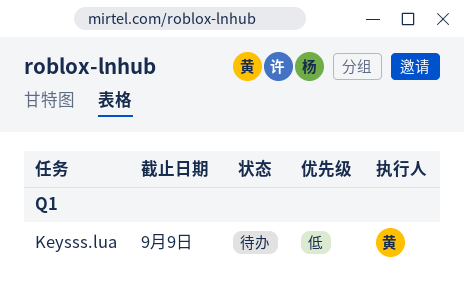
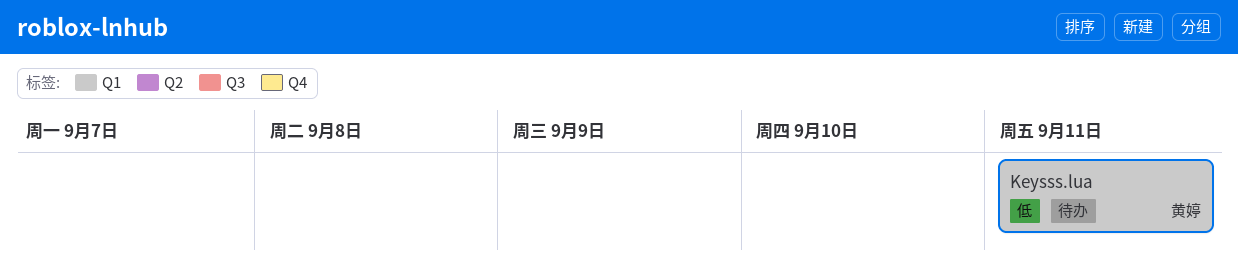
Keysss.lua, due: Sep 9 -> Sep 11

